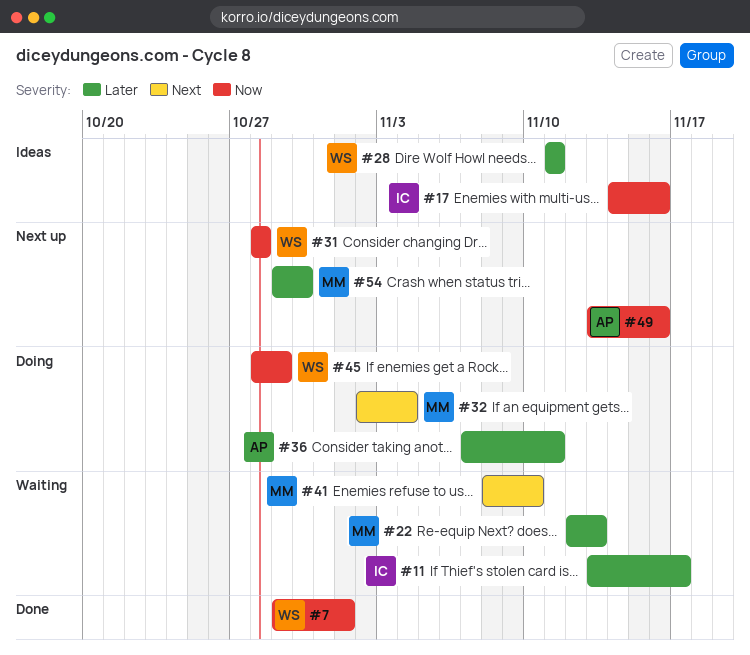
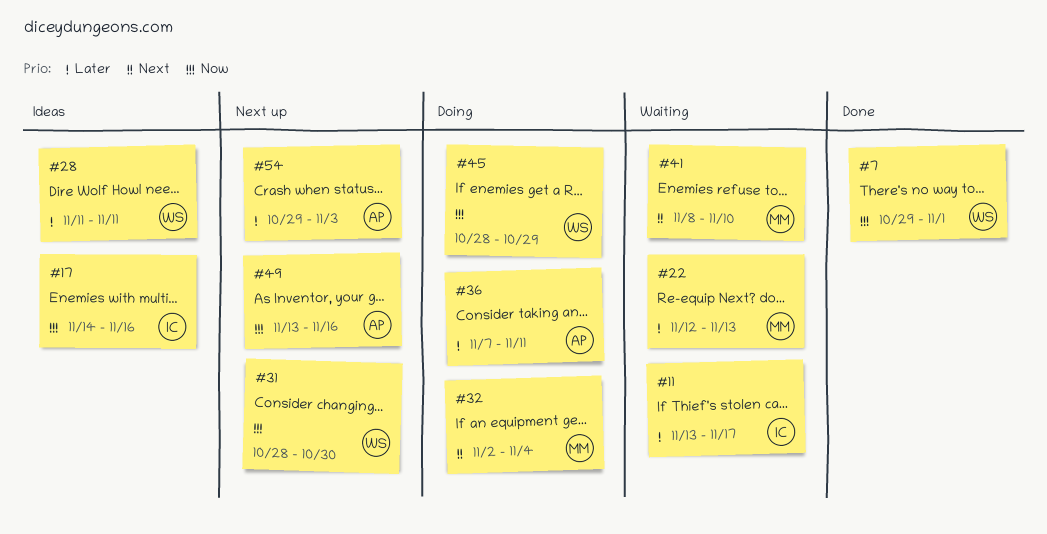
#31, due: Oct 28 -> Oct 30
#54, owner: MM -> AP
#54, due: Oct 30 -> Nov 3

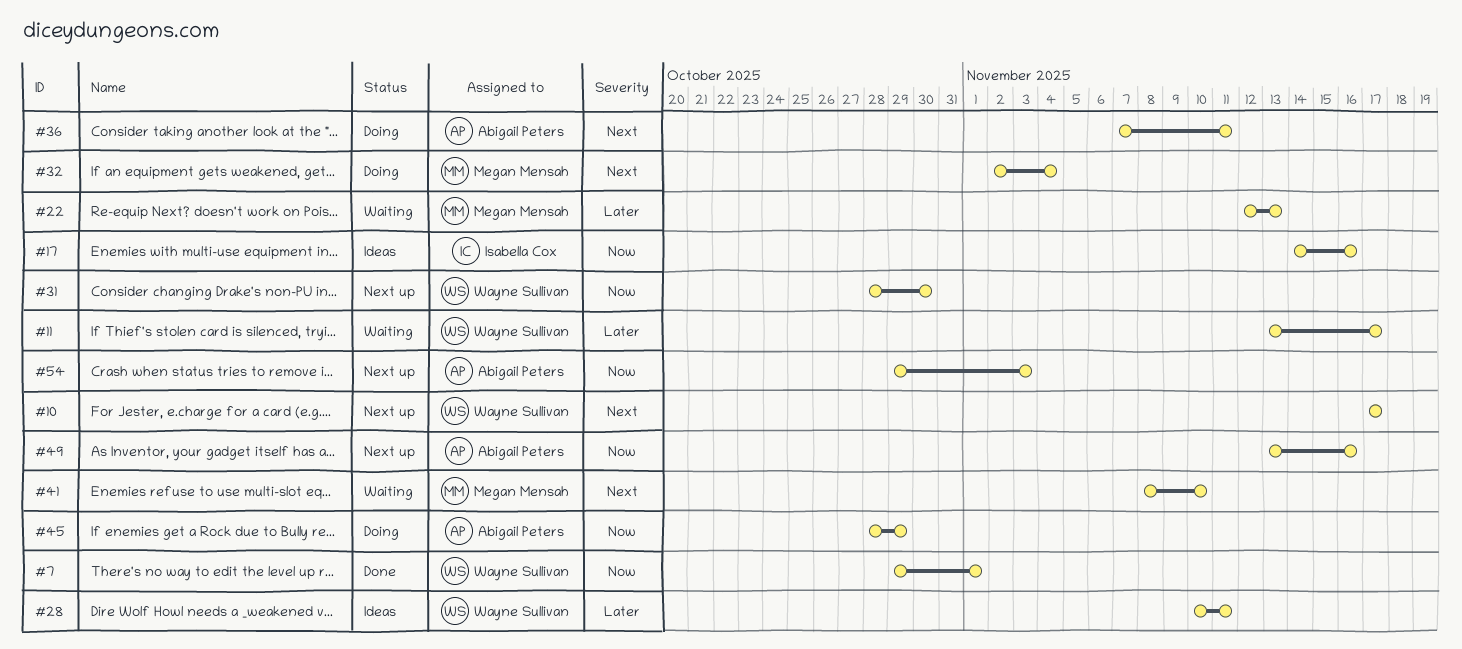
#10: none -> present
#11, owner: Isabella Cox -> Wayne Sullivan
#28, start: Nov 11 -> Nov 10
#36, priority: Later -> Next
#45, owner: Wayne Sullivan -> Abigail Peters
#54, priority: Later -> Now

